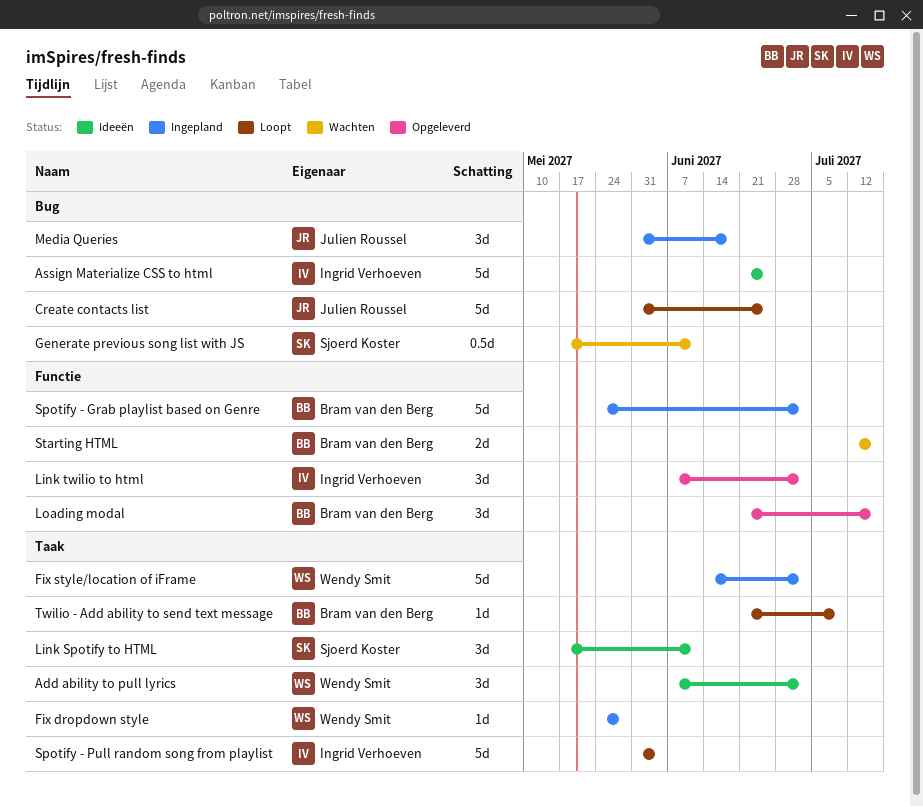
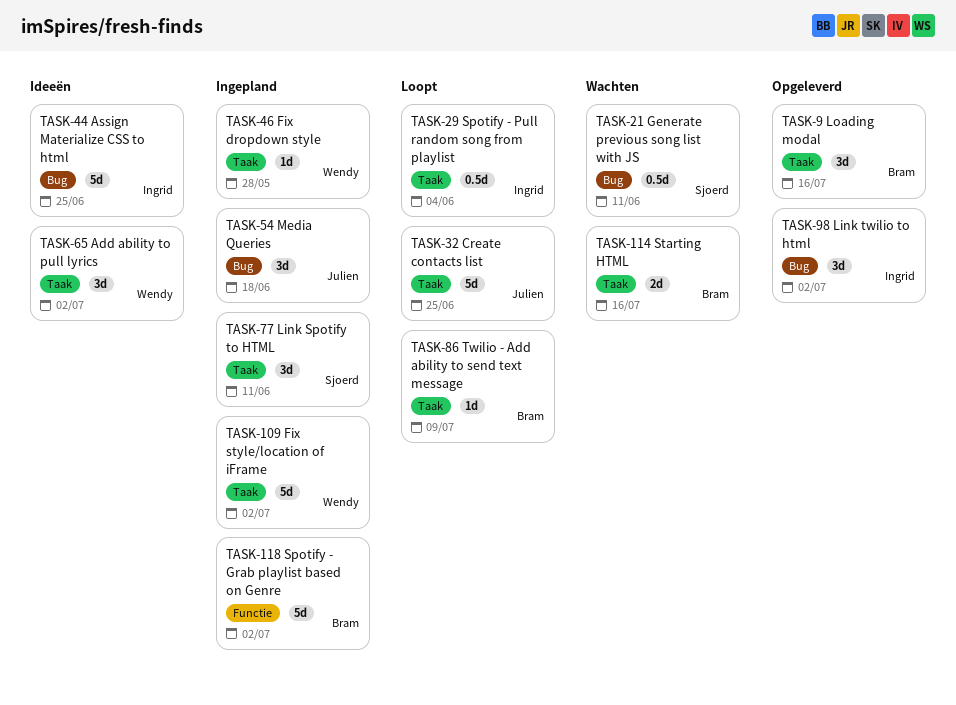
Create contacts list, label: Bug -> Taak
Link Spotify to HTML, status: Ideeën -> Ingepland
Link twilio to html, label: Functie -> Bug
Loading modal, label: Functie -> Taak
Spotify - Pull random song from playlist, estimate: 5d -> 0.5d
Starting HTML, label: Functie -> Taak

